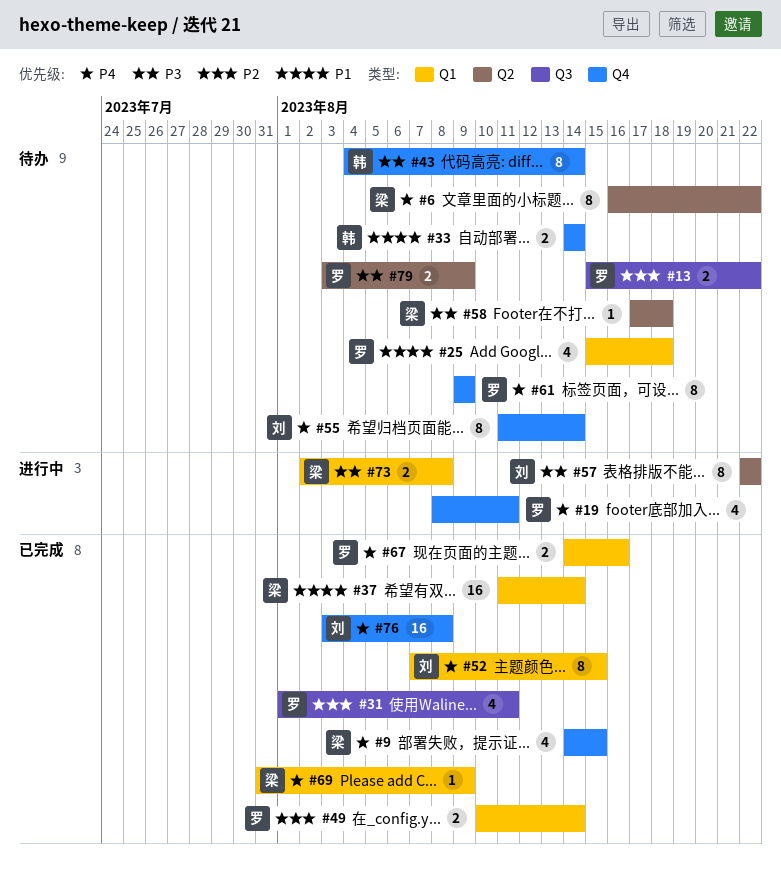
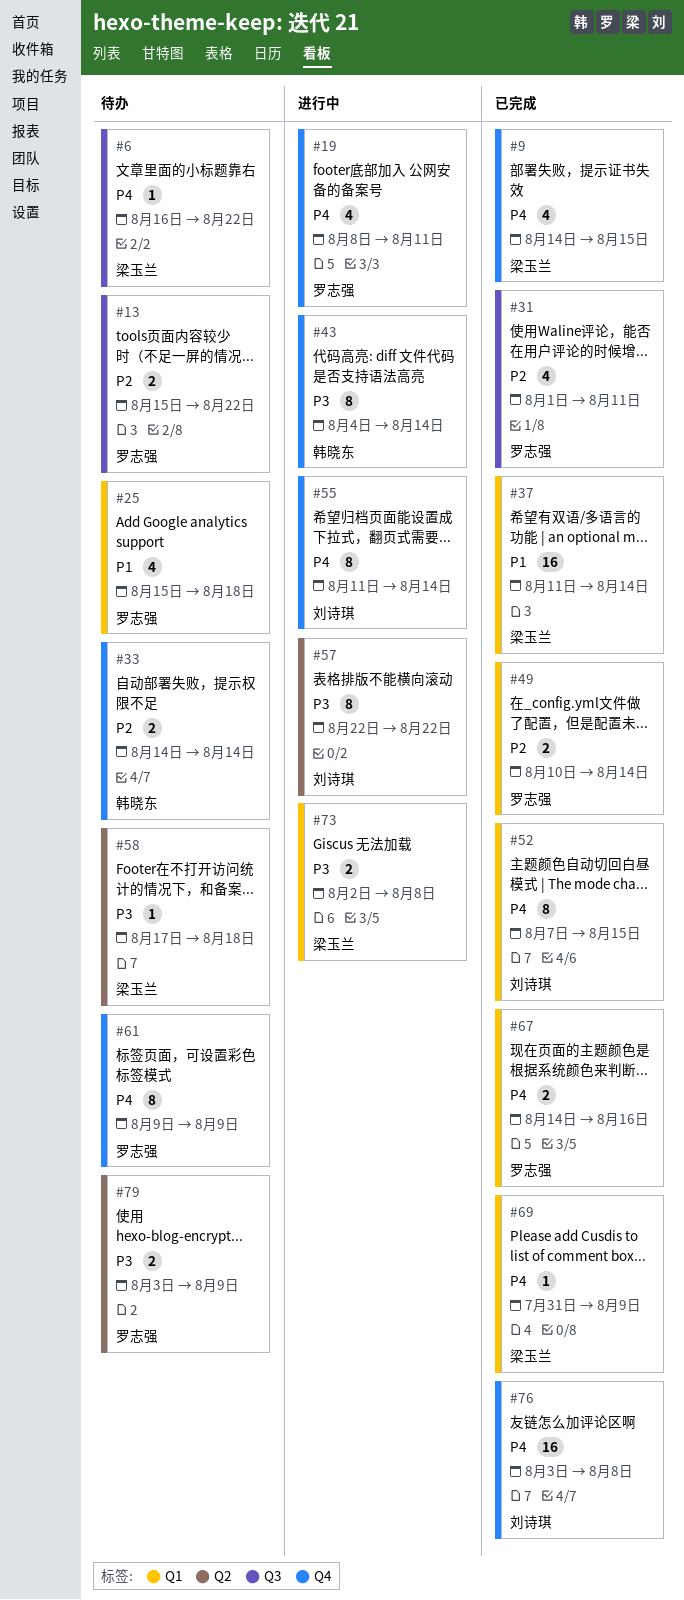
#6, label: Q2 -> Q3
#6, estimate: 8 -> 1
#33, priority: P1 -> P2
#43, status: 待办 -> 进行中
#55, status: 待办 -> 进行中

